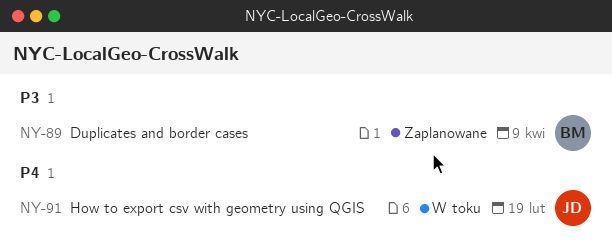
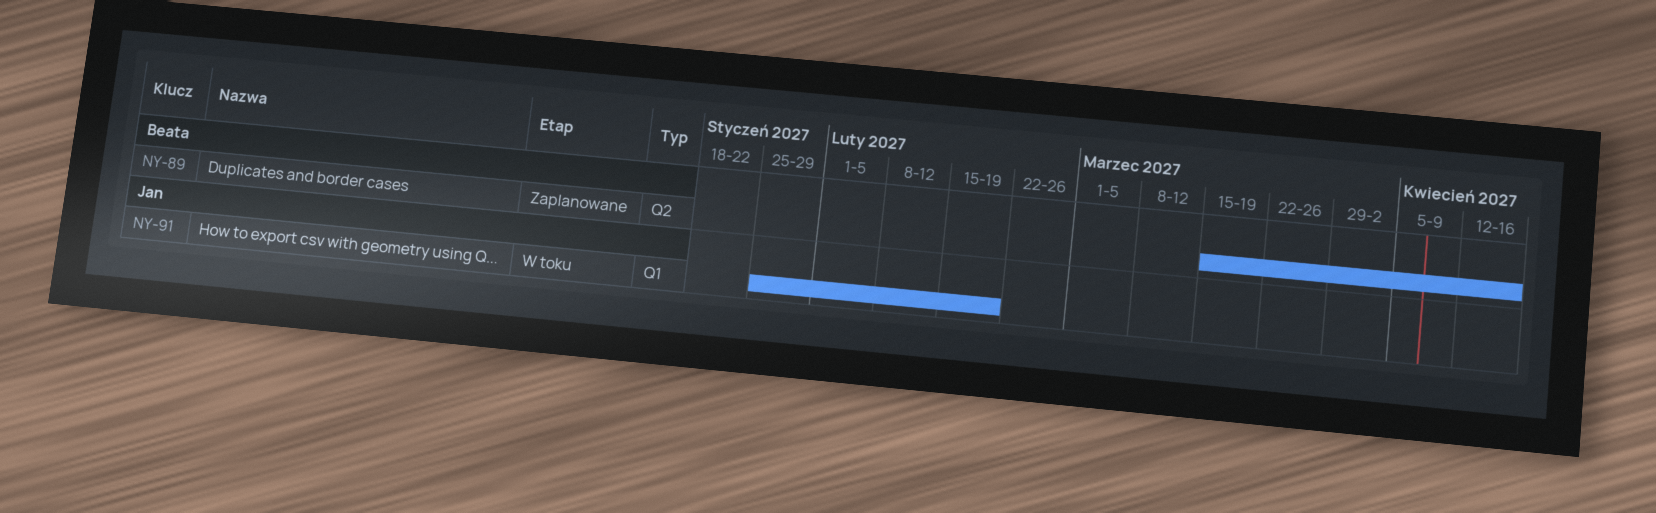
NY-89, due: Apr 9 -> Apr 16

